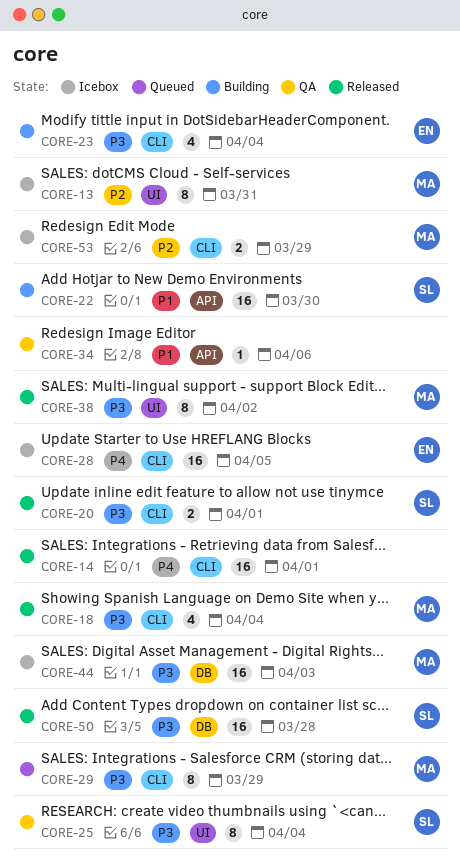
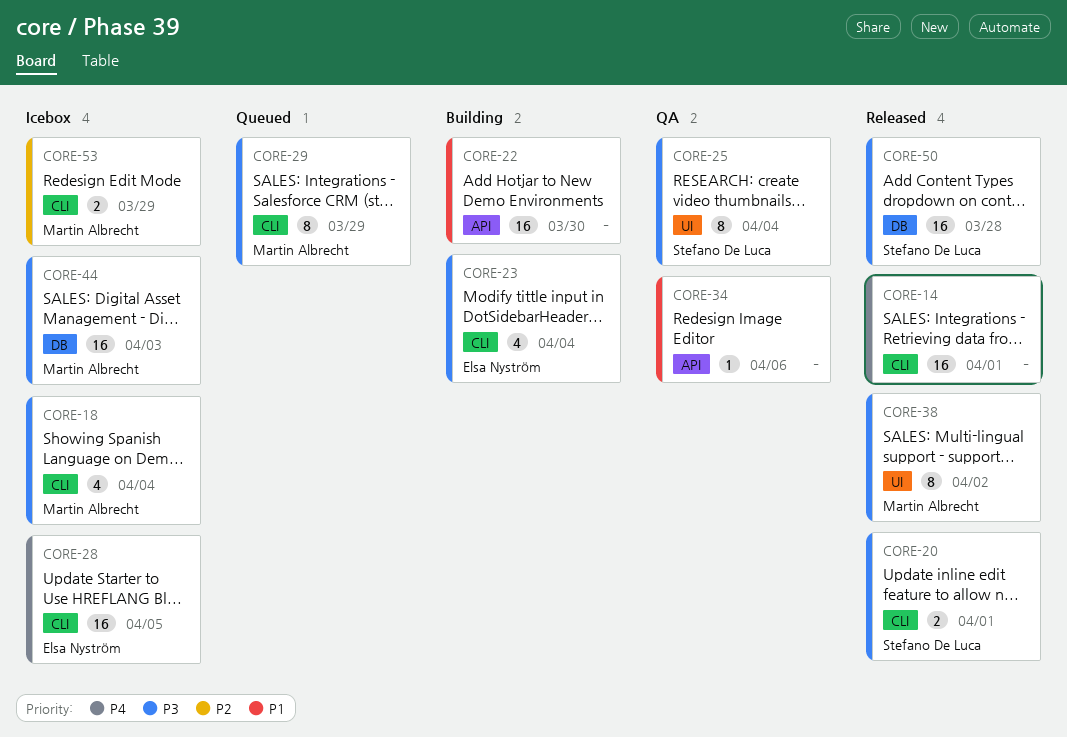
CORE-13: present -> none
CORE-18, status: Released -> Icebox
CORE-22, owner: Stefano De Luca -> none

